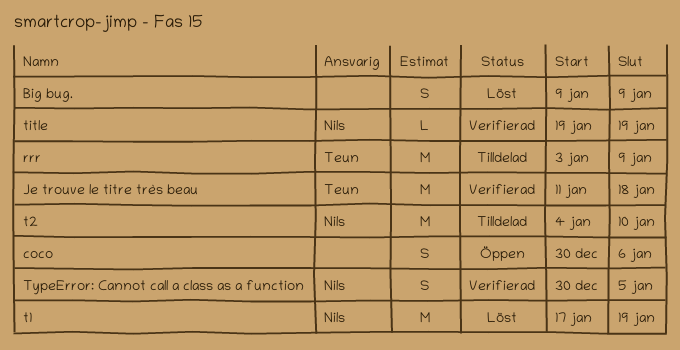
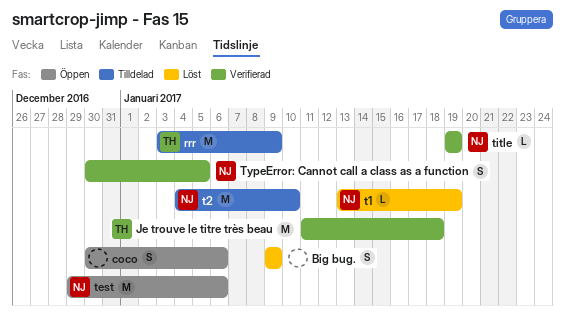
t1, estimate: M -> L
t1, start: Jan 17 -> Jan 13
test: none -> present

